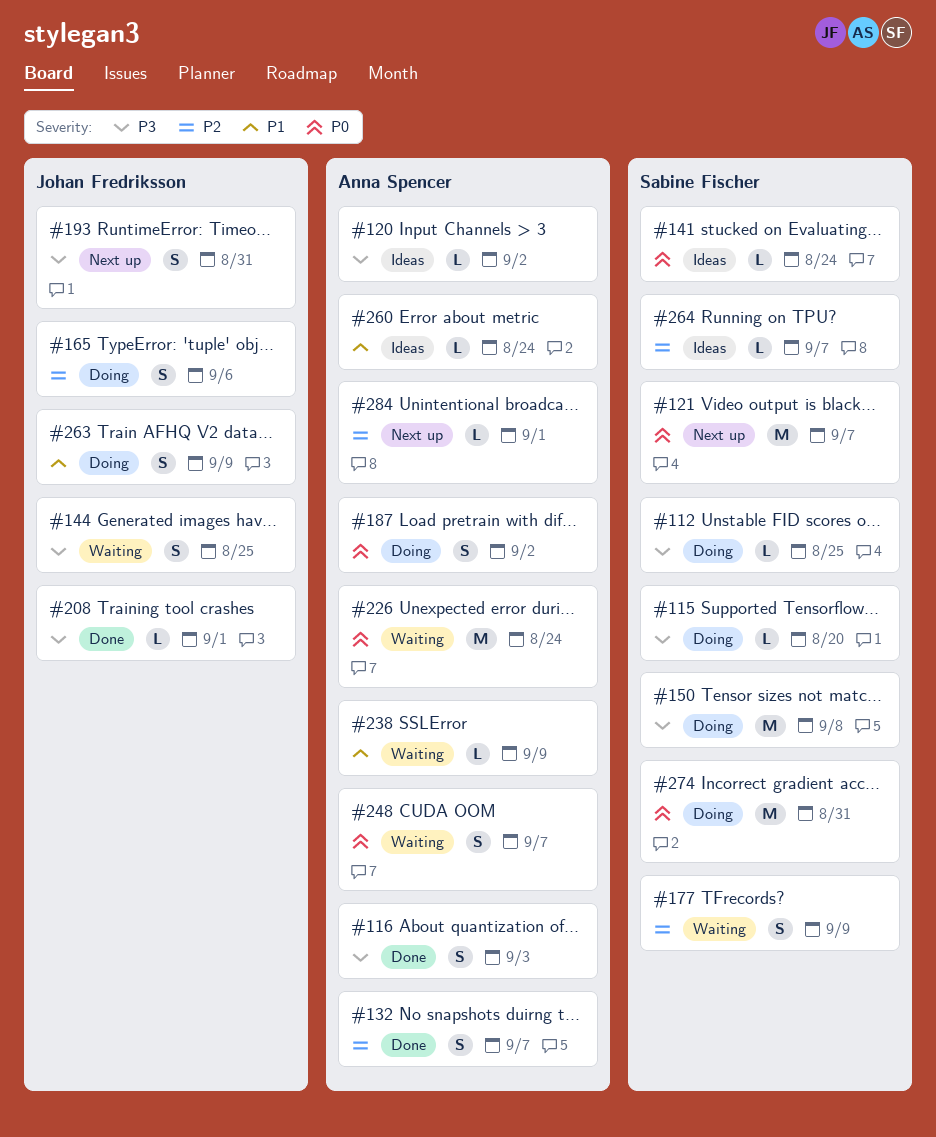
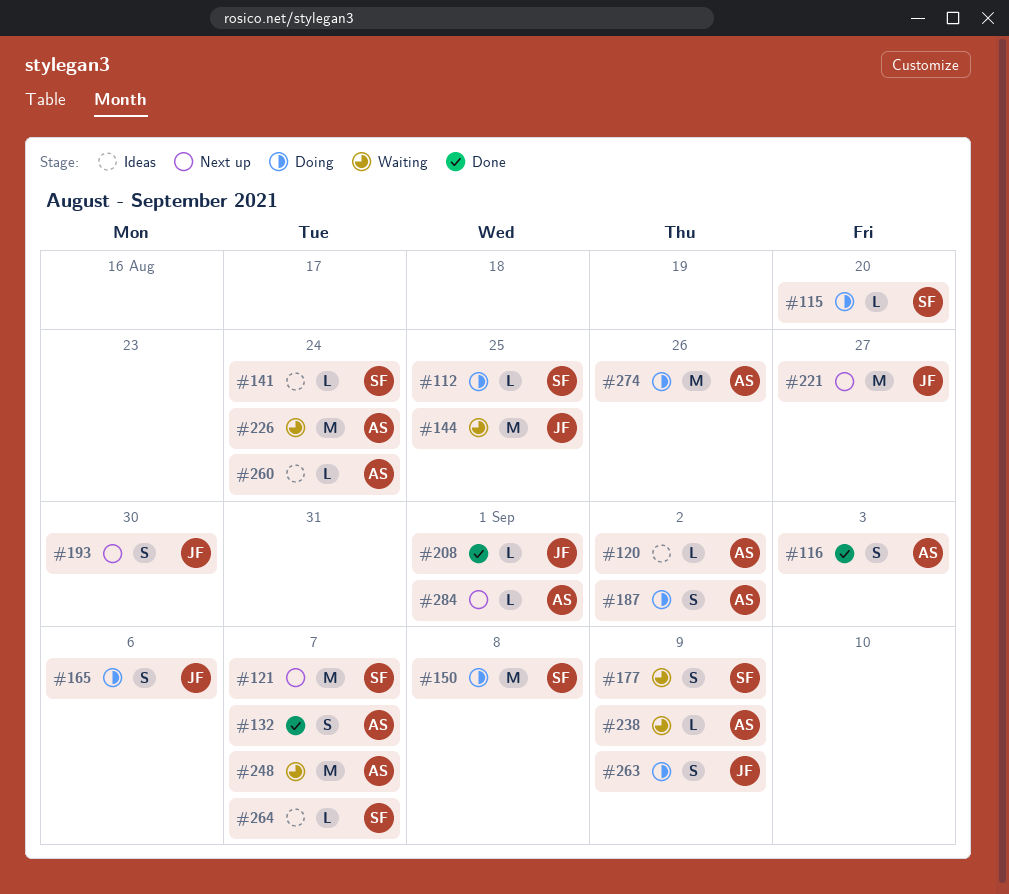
#144, estimate: S -> M
#193, due: Aug 31 -> Aug 30
#221: none -> present
#248, estimate: S -> M
#274, owner: Sabine Fischer -> Anna Spencer
#274, due: Aug 31 -> Aug 26

